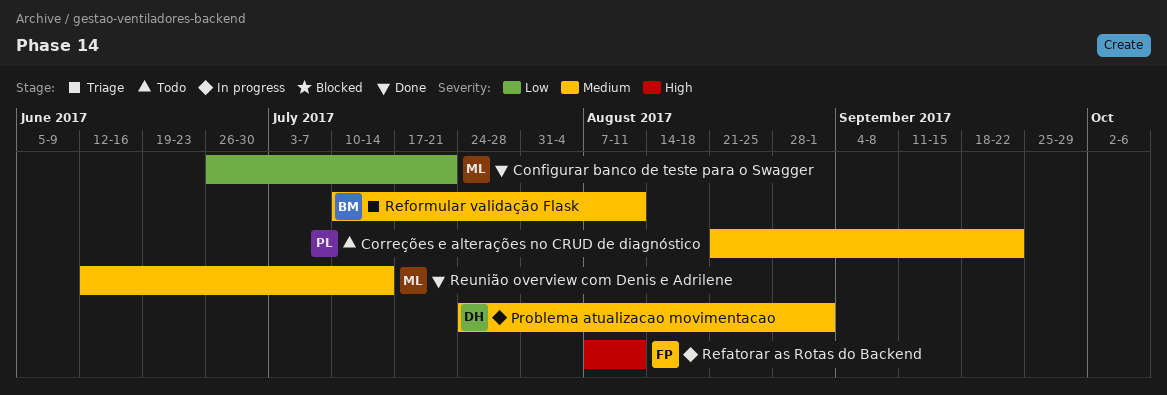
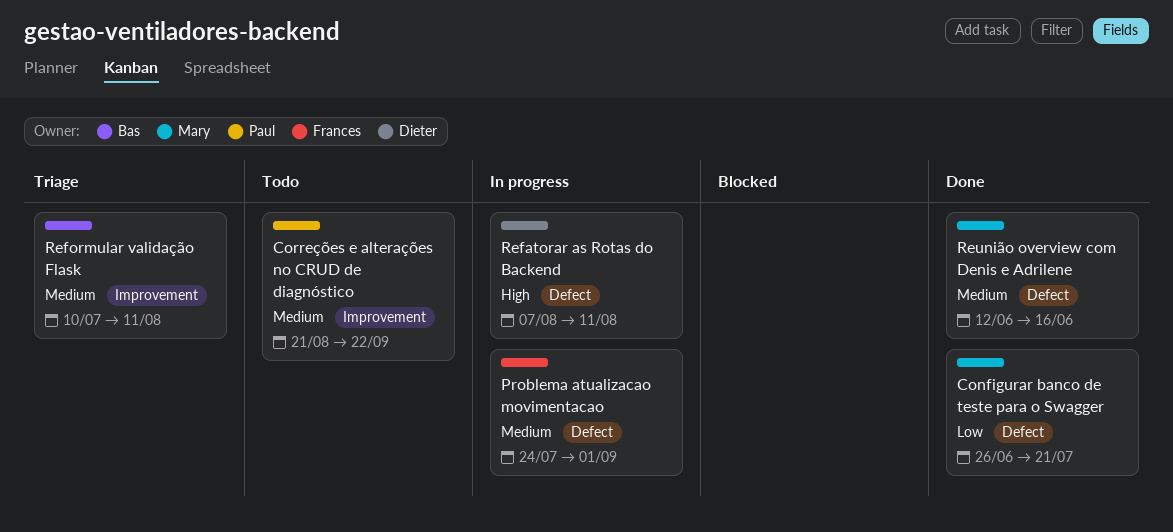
Problema atualizacao movimentacao, owner: Dieter -> Frances
Refatorar as Rotas do Backend, owner: Frances -> Dieter
Reunião overview com Denis e Adrilene, due: Jul 14 -> Jun 16

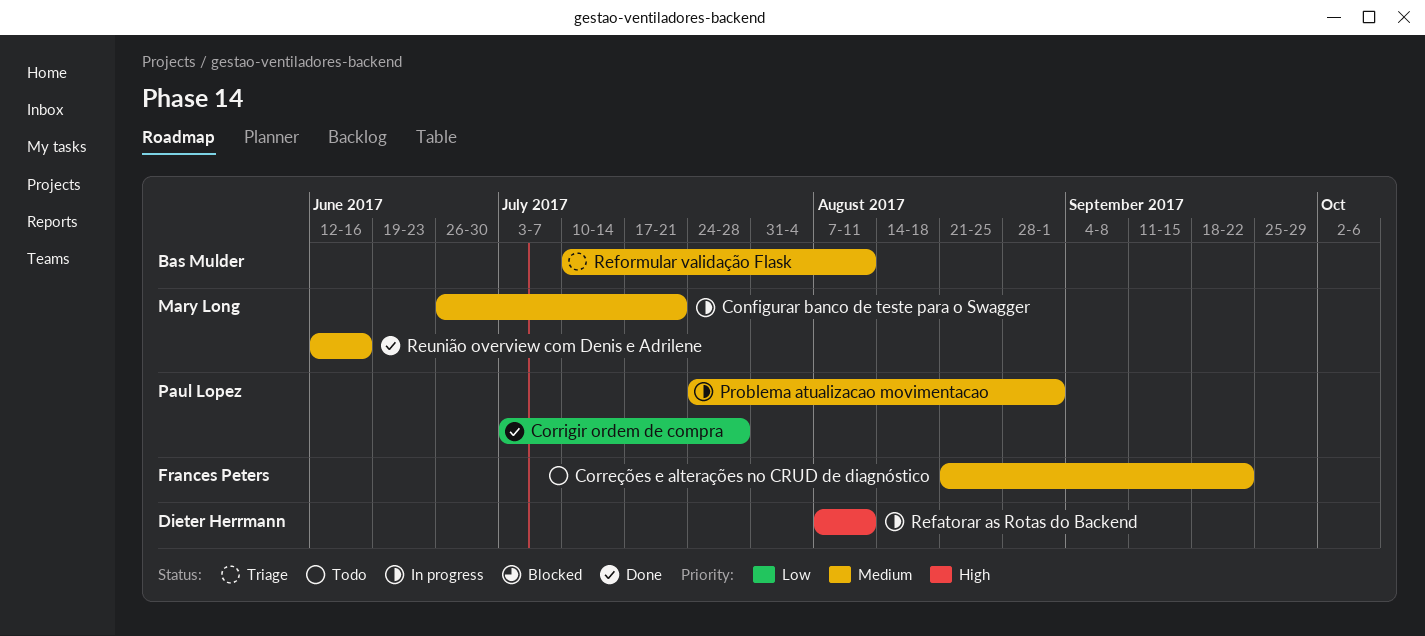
Configurar banco de teste para o Swagger, status: Done -> In progress
Configurar banco de teste para o Swagger, priority: Low -> Medium
Correções e alterações no CRUD de diagnóstico, owner: Paul Lopez -> Frances Peters
Corrigir ordem de compra: none -> present
Problema atualizacao movimentacao, owner: Frances Peters -> Paul Lopez

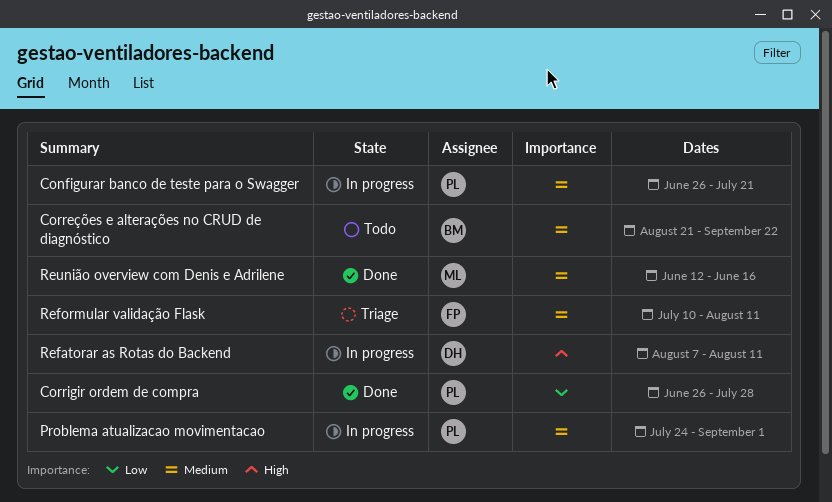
Configurar banco de teste para o Swagger, owner: Mary Long -> Paul Lopez
Correções e alterações no CRUD de diagnóstico, owner: Frances Peters -> Bas Mulder
Corrigir ordem de compra, start: Jul 3 -> Jun 26
Reformular validação Flask, owner: Bas Mulder -> Frances Peters

